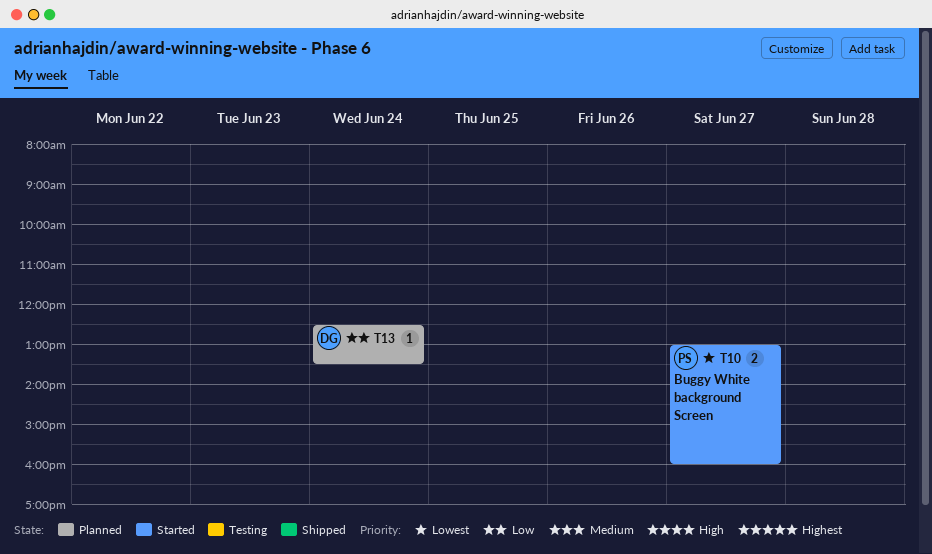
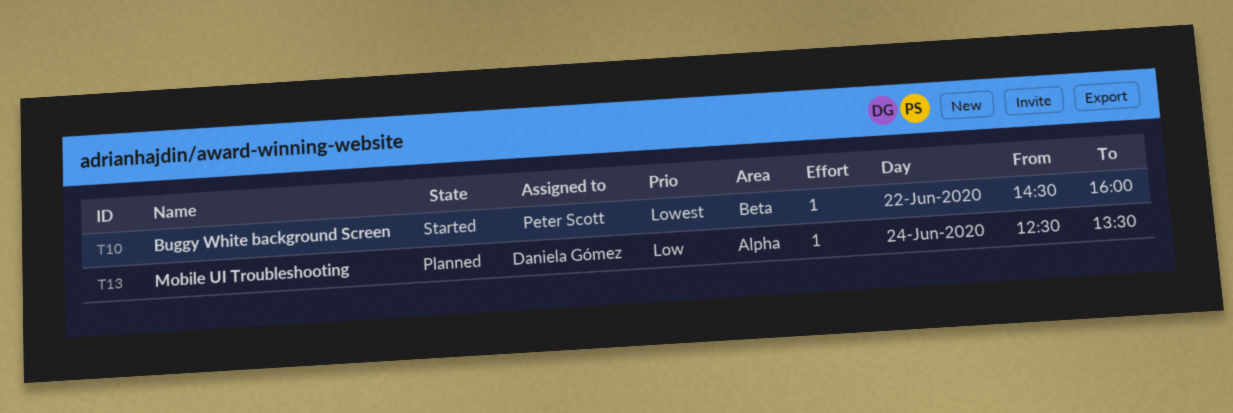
T10, estimate: 2 -> 1
T10, day: Jun 27 -> Jun 22
T10, begins: 13:00 -> 14:30

